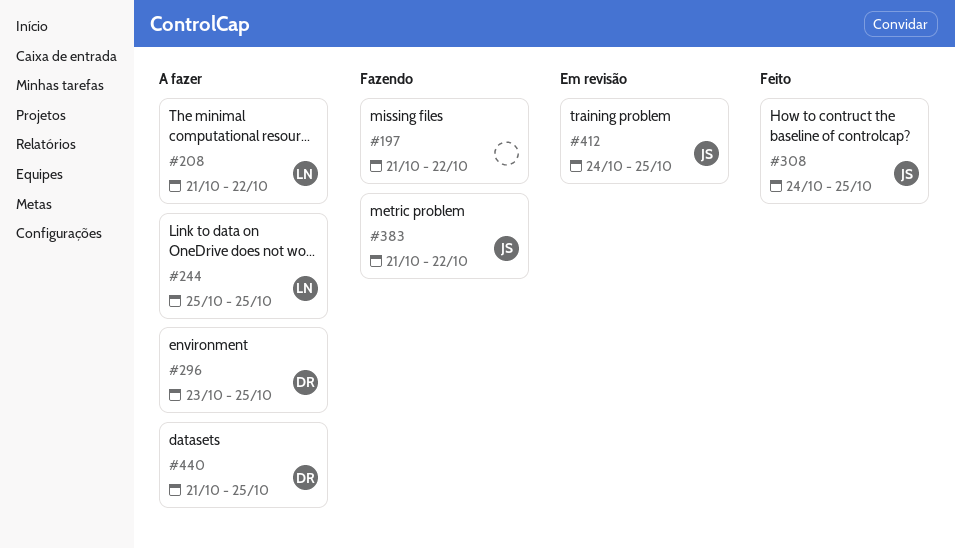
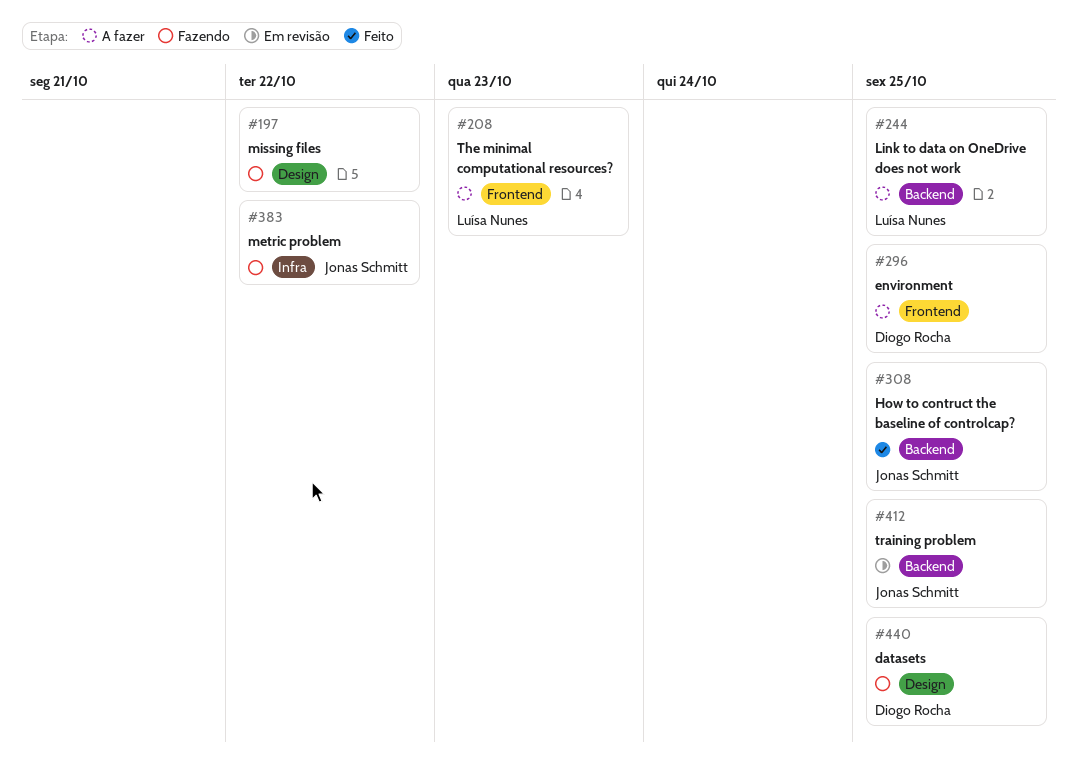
#208, due: Oct 22 -> Oct 23
#440, status: A fazer -> Fazendo

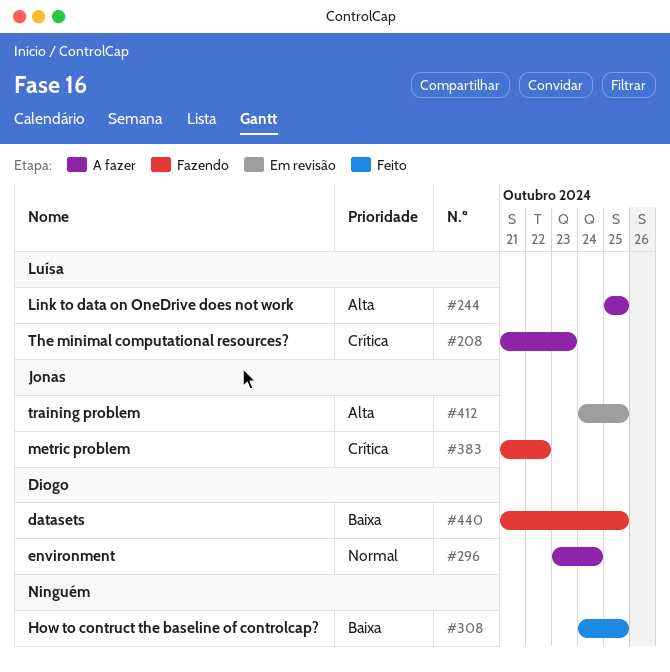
#197: present -> none
#296, due: Oct 25 -> Oct 24
#308, owner: Jonas Schmitt -> none

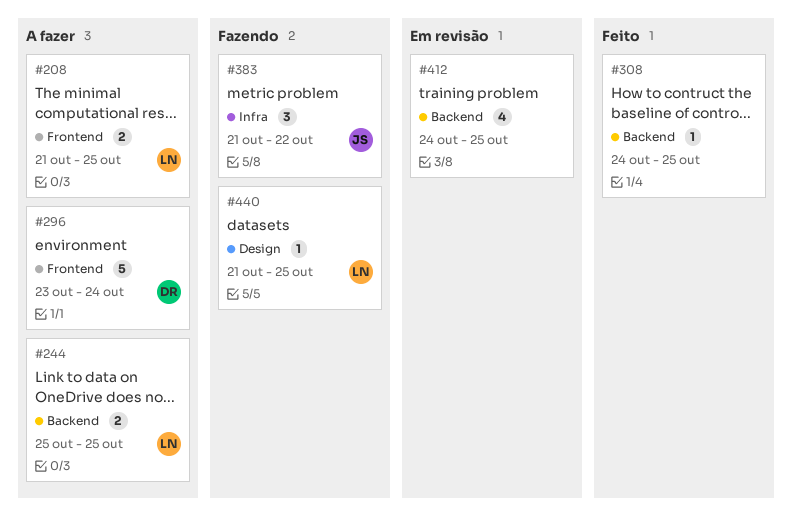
#208, due: Oct 23 -> Oct 25
#412, owner: Jonas -> none
#440, owner: Diogo -> Luísa

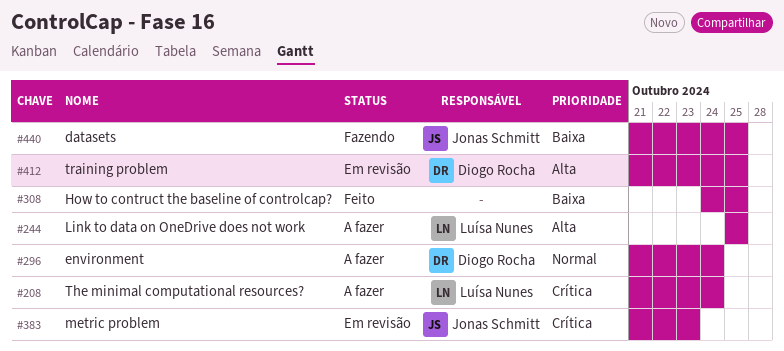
#208, due: Oct 25 -> Oct 24
#296, start: Oct 23 -> Oct 21
#383, status: Fazendo -> Em revisão
#383, due: Oct 22 -> Oct 23
#412, owner: none -> Diogo Rocha
#412, start: Oct 24 -> Oct 21
#440, owner: Luísa Nunes -> Jonas Schmitt

